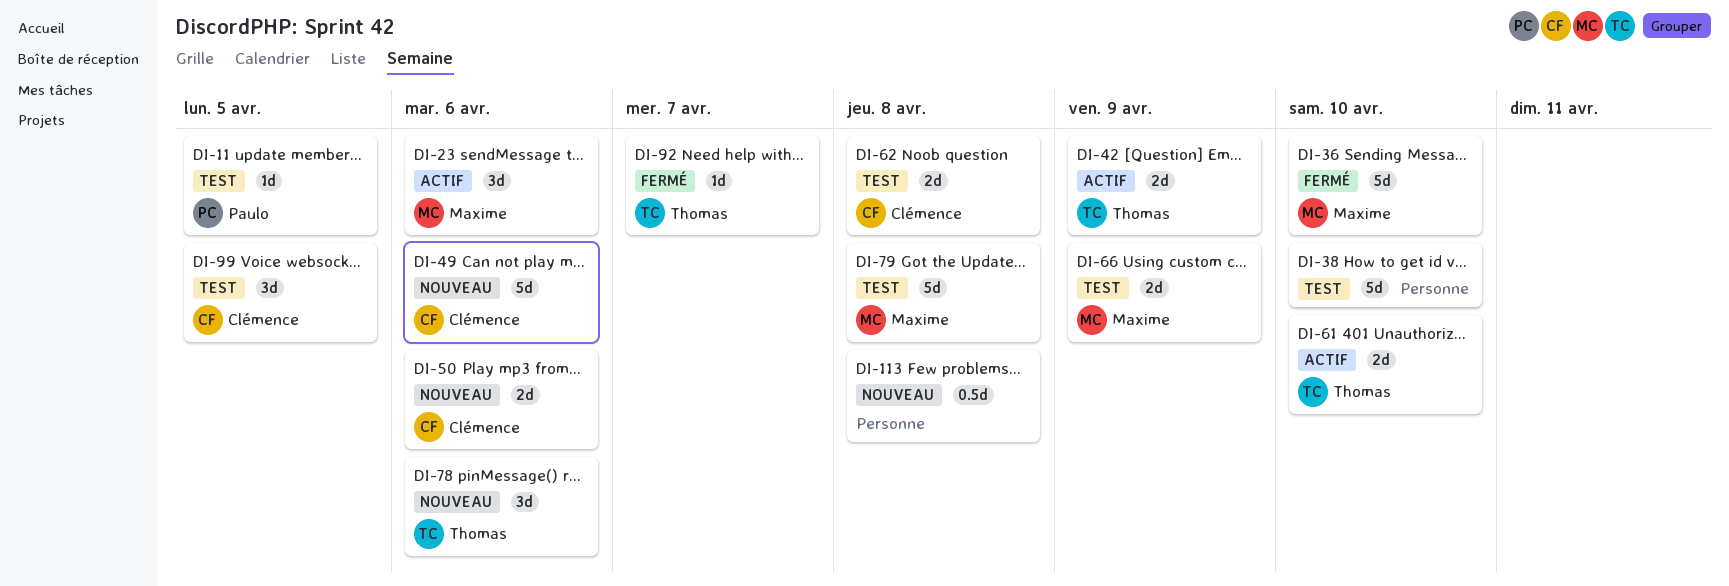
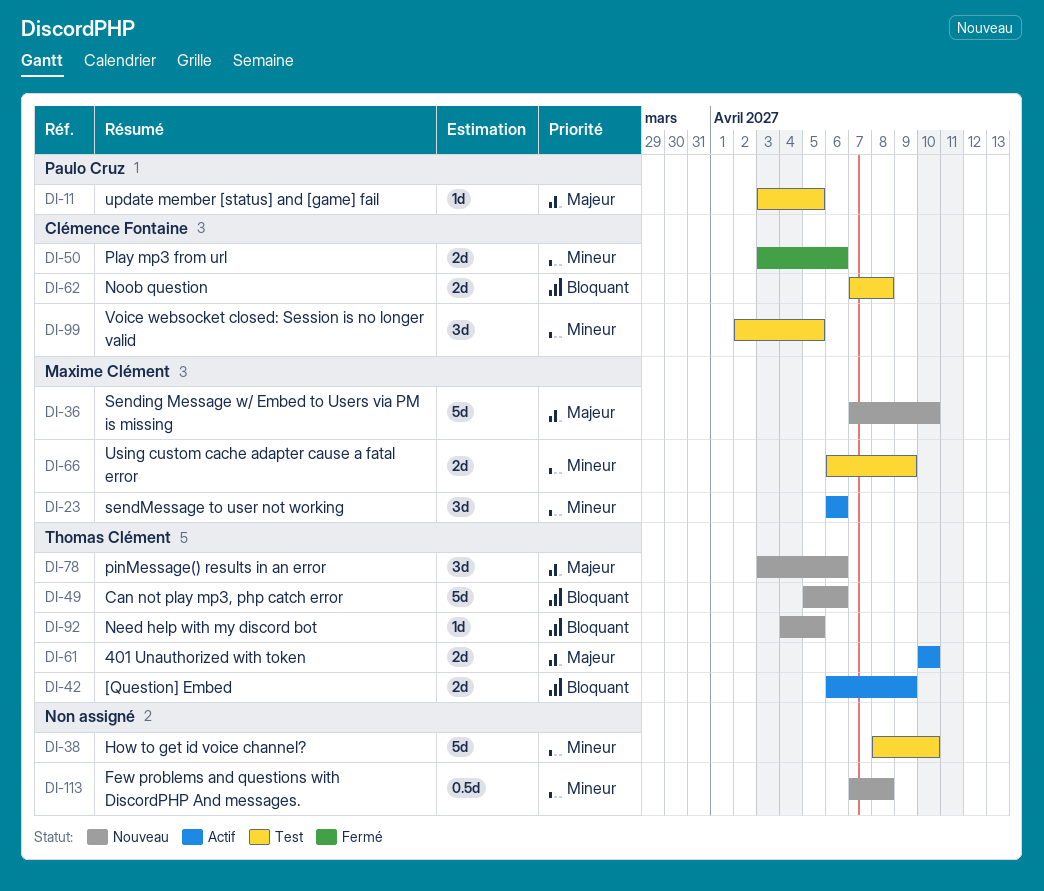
DI-36, status: Fermé -> Nouveau
DI-49, owner: Clémence Fontaine -> Thomas Clément
DI-50, status: Nouveau -> Fermé
DI-79: present -> none
DI-92, status: Fermé -> Nouveau
DI-92, due: Apr 7 -> Apr 5

